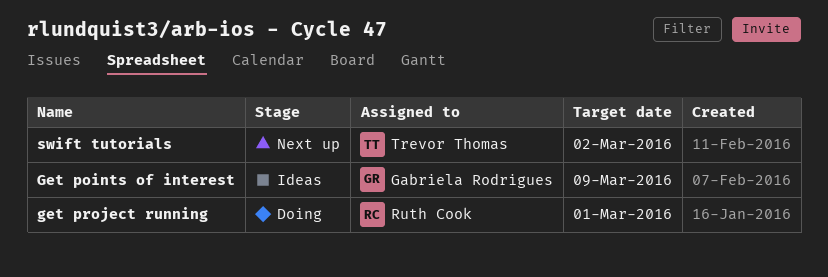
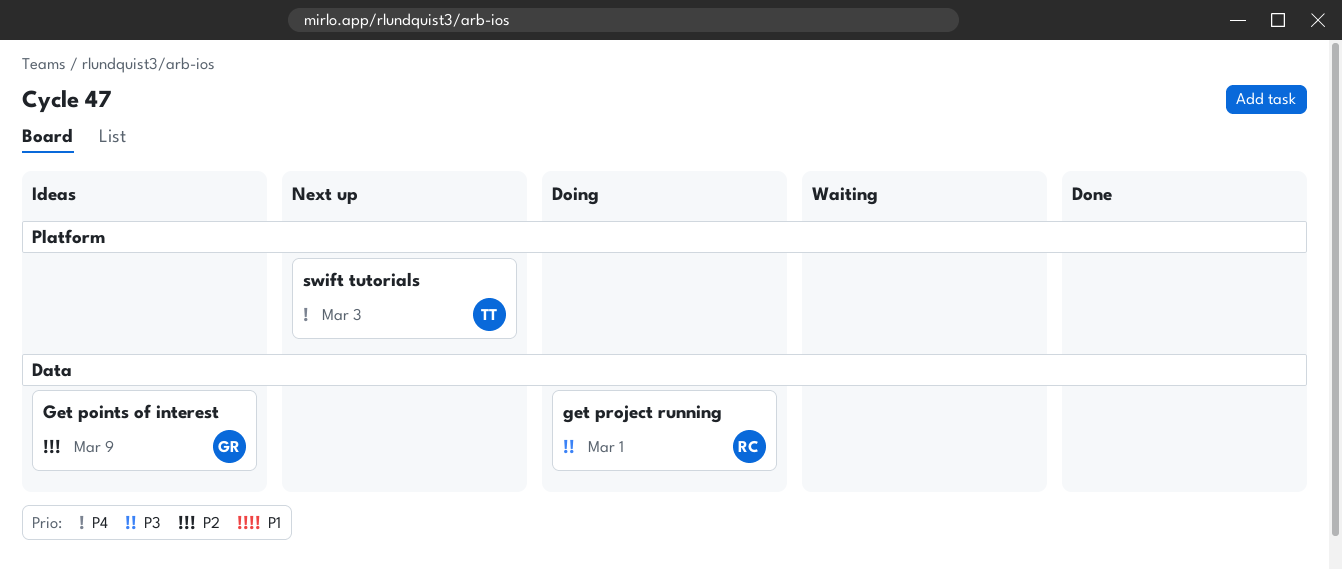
swift tutorials, due: Mar 2 -> Mar 3

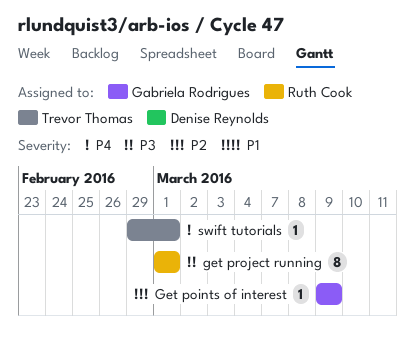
swift tutorials, due: Mar 3 -> Mar 1

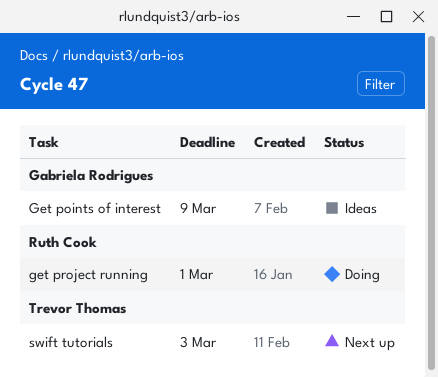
swift tutorials, due: Mar 1 -> Mar 3

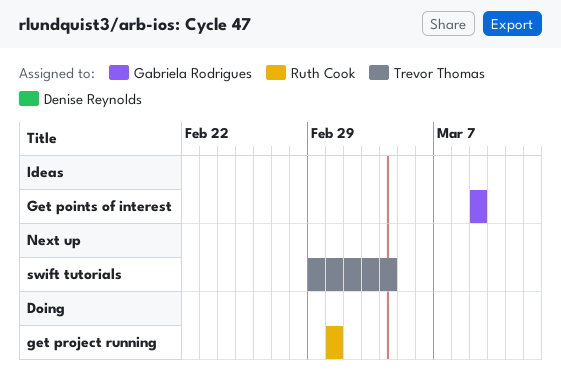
swift tutorials, due: Mar 3 -> Mar 4

